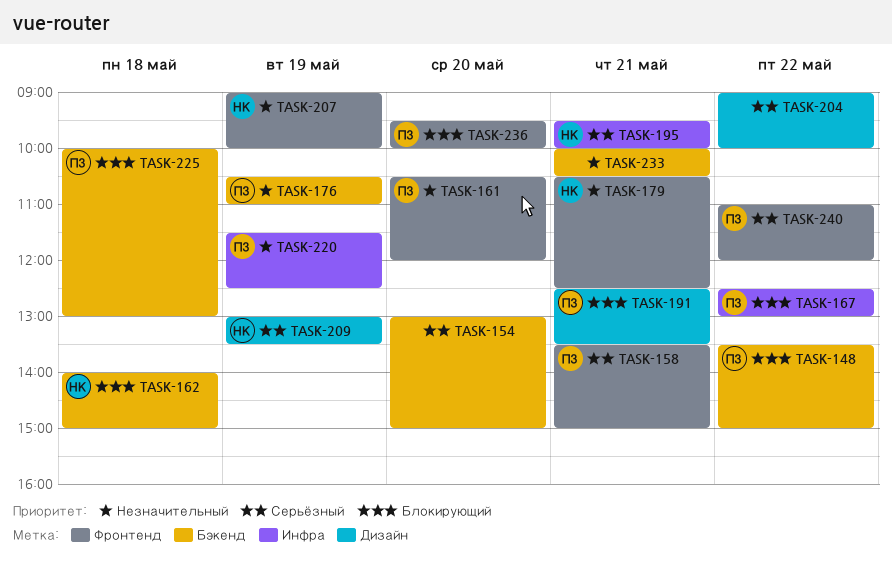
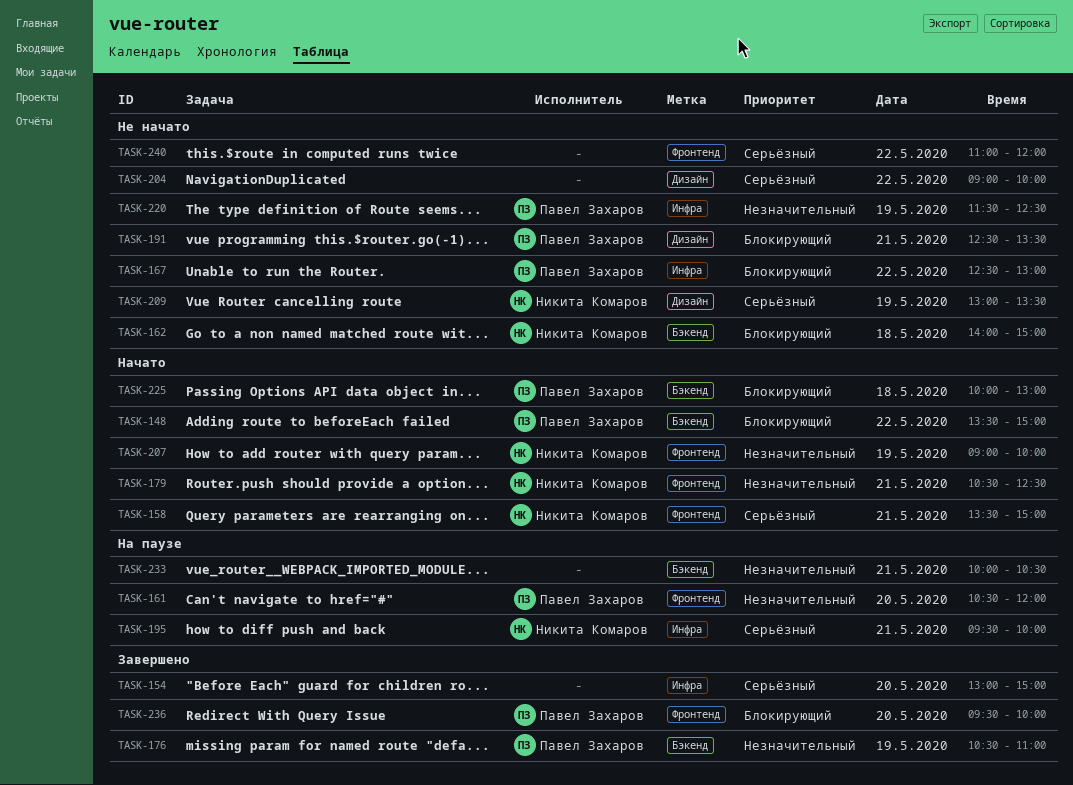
TASK-154, label: Бэкенд -> Инфра
TASK-158, owner: Павел Захаров -> Никита Комаров
TASK-240, owner: Павел Захаров -> none

